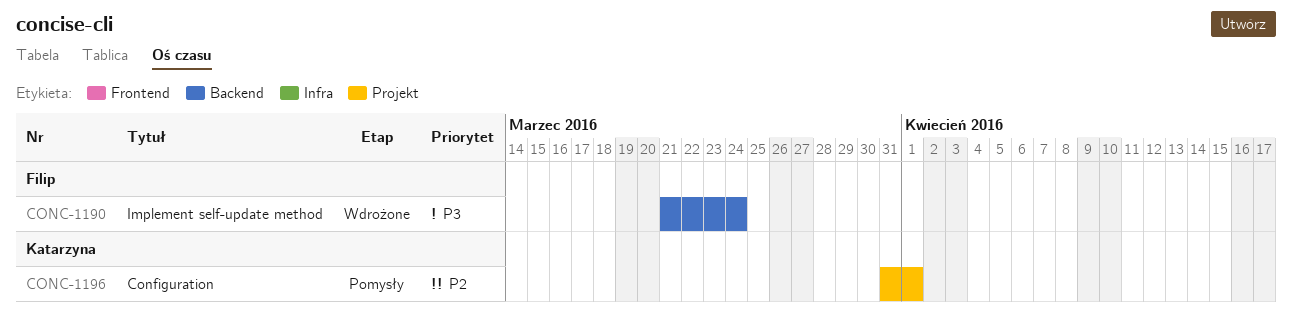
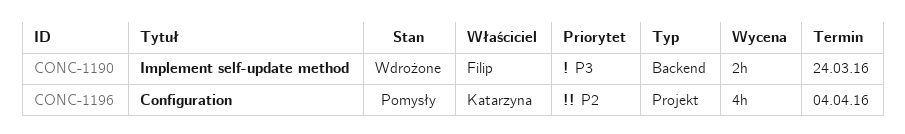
CONC-1196, due: Apr 1 -> Apr 4

